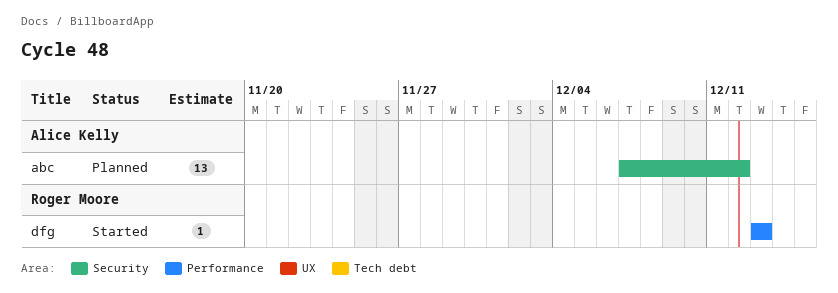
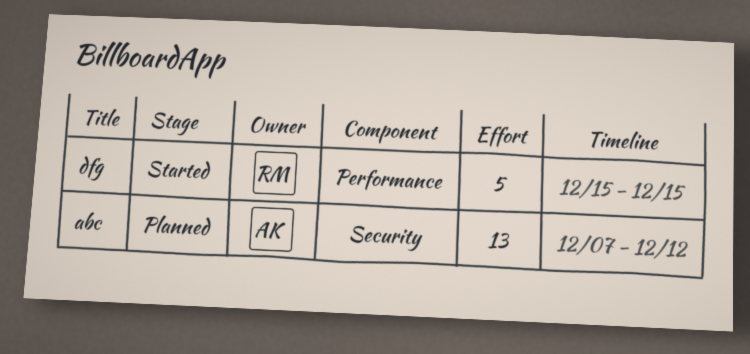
dfg, estimate: 1 -> 5
dfg, start: Dec 13 -> Dec 15
dfg, due: Dec 13 -> Dec 15

